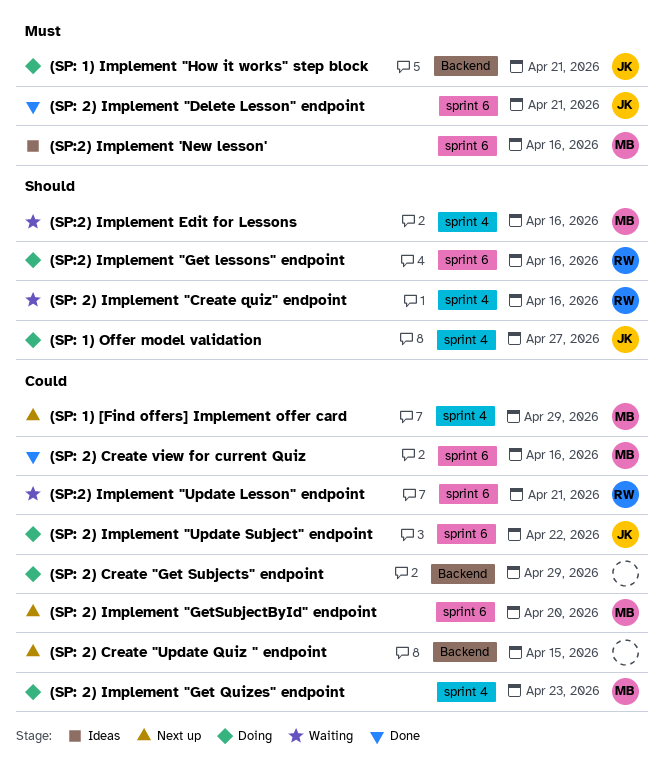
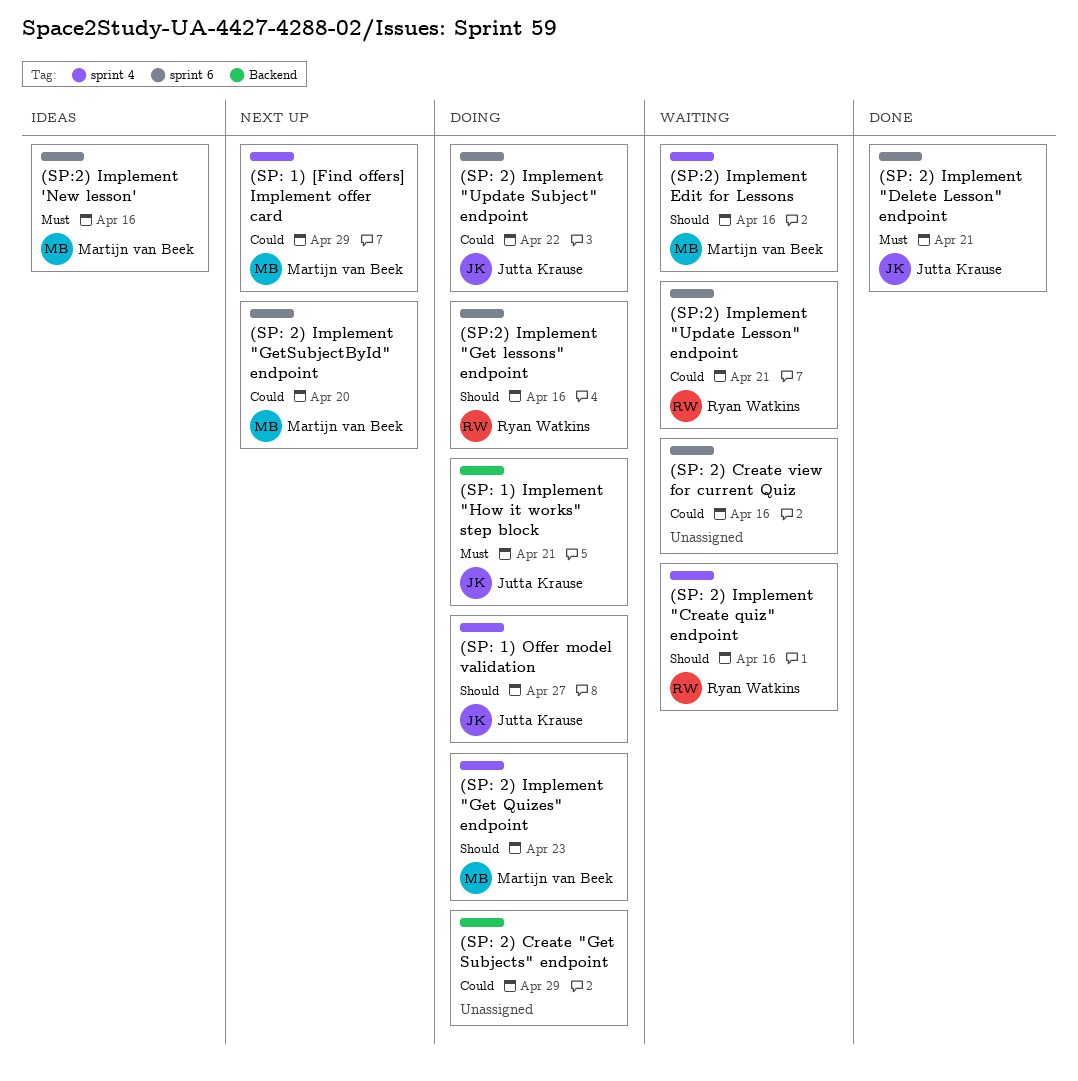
(SP: 2) Create "Update Quiz " endpoint: present -> none
(SP: 2) Create view for current Quiz, status: Done -> Waiting
(SP: 2) Create view for current Quiz, owner: Martijn van Beek -> none
(SP: 2) Implement "Get Quizes" endpoint, priority: Could -> Should

